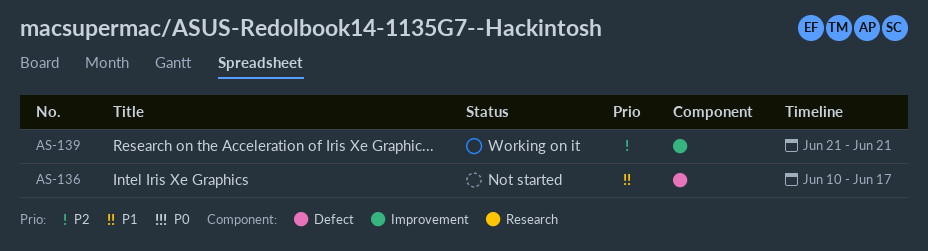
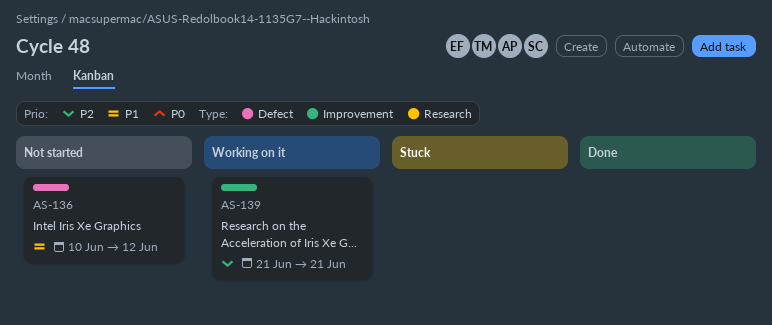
AS-136, due: Jun 17 -> Jun 12

